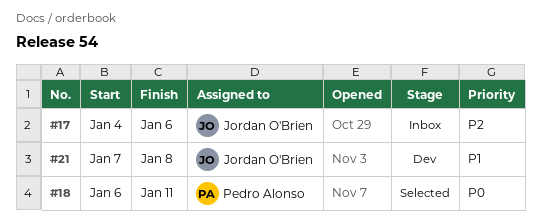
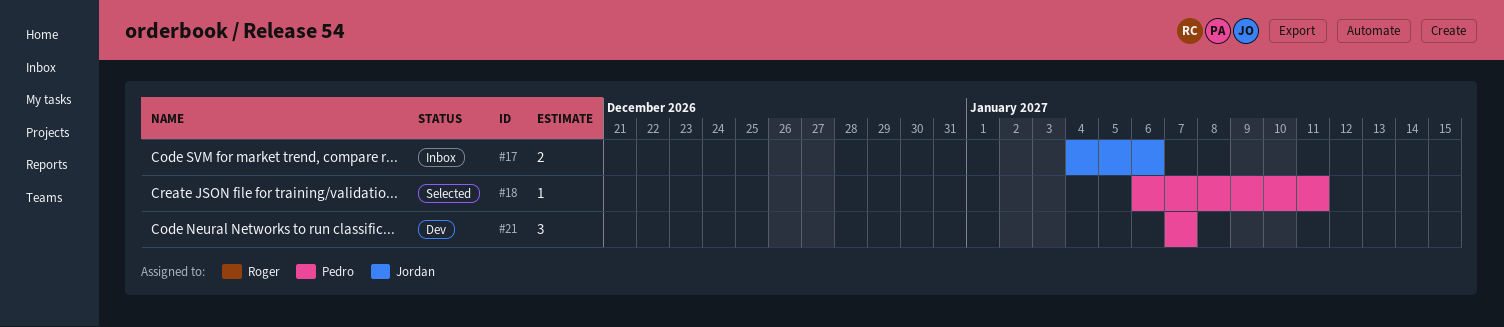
#21, owner: Jordan O'Brien -> Pedro Alonso
#21, due: Jan 8 -> Jan 7

